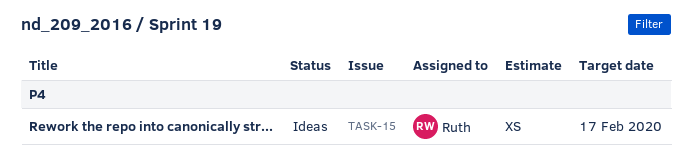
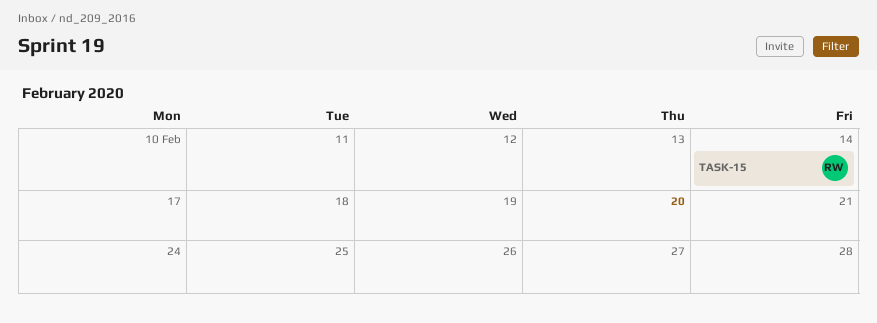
TASK-15, due: Feb 17 -> Feb 14

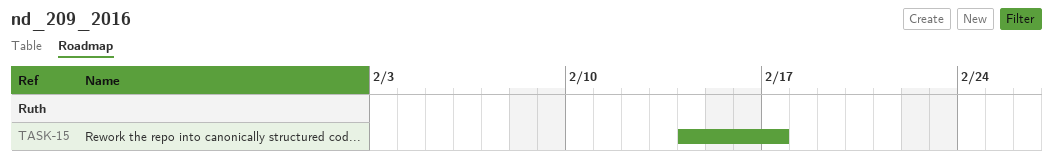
TASK-15, due: Feb 14 -> Feb 17

